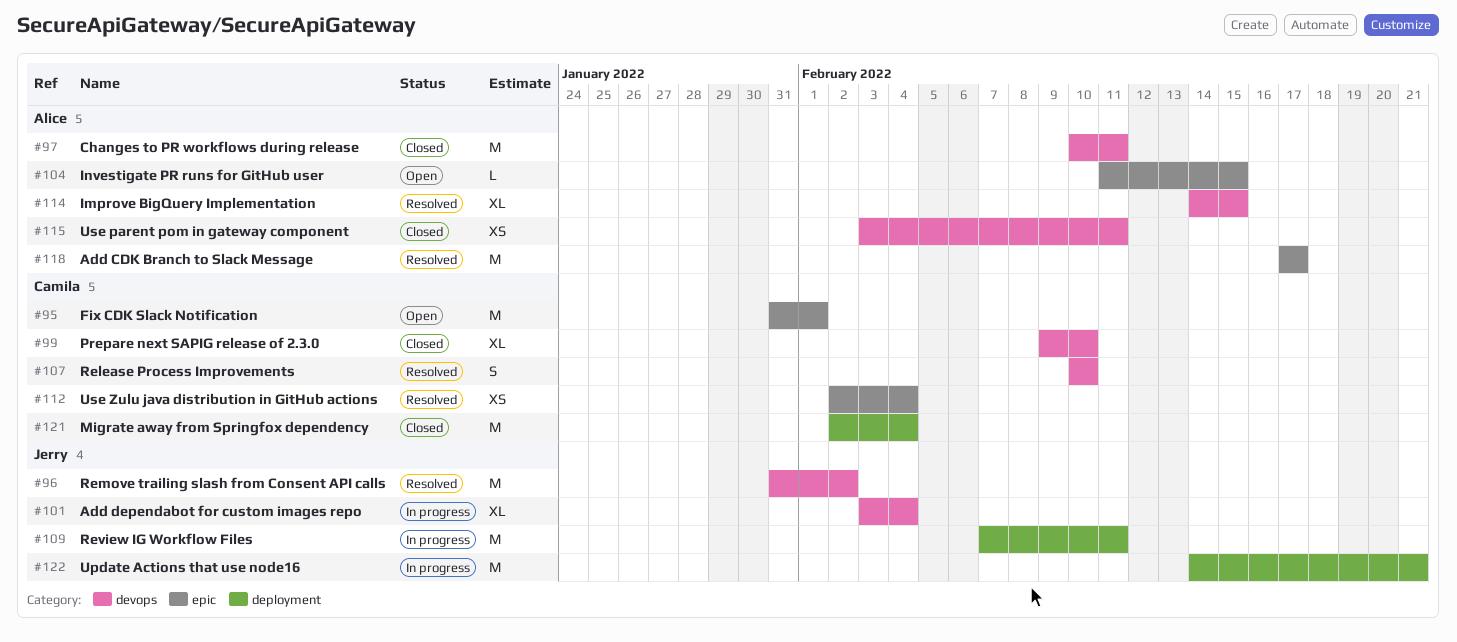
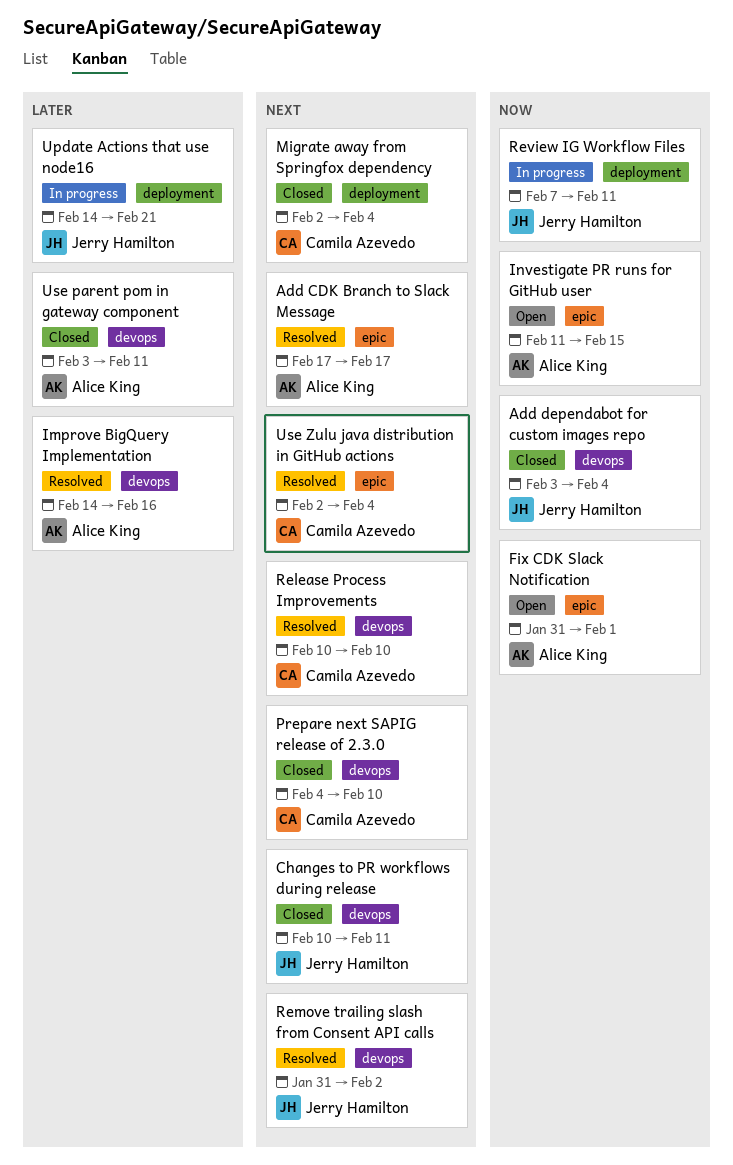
Add dependabot for custom images repo, status: In progress -> Closed
Changes to PR workflows during release, owner: Alice King -> Jerry Hamilton
Fix CDK Slack Notification, owner: Camila Azevedo -> Alice King
Improve BigQuery Implementation, due: Feb 15 -> Feb 16
Prepare next SAPIG release of 2.3.0, start: Feb 9 -> Feb 4

